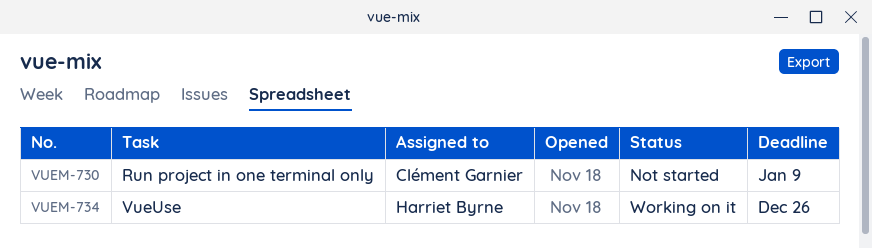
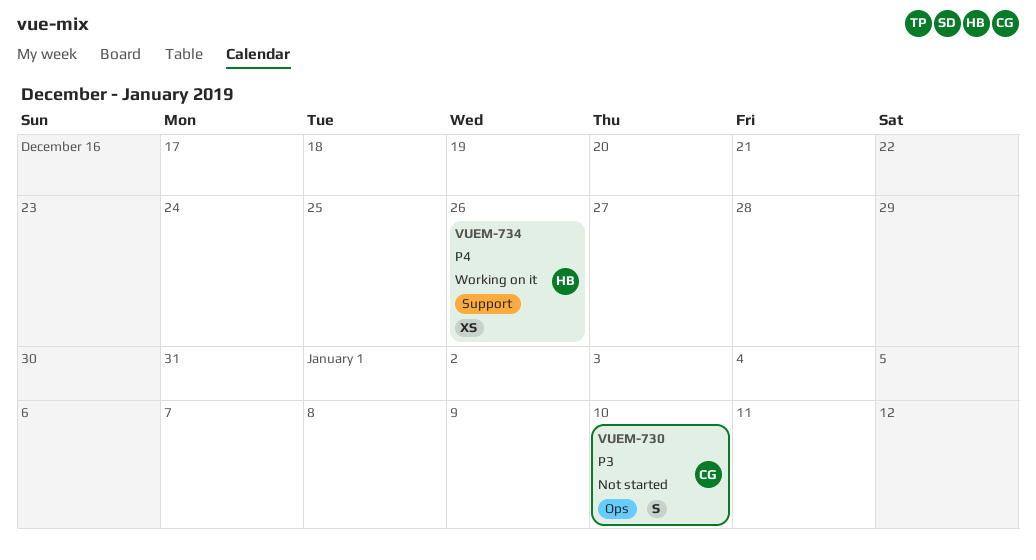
VUEM-730, due: Jan 9 -> Jan 10

